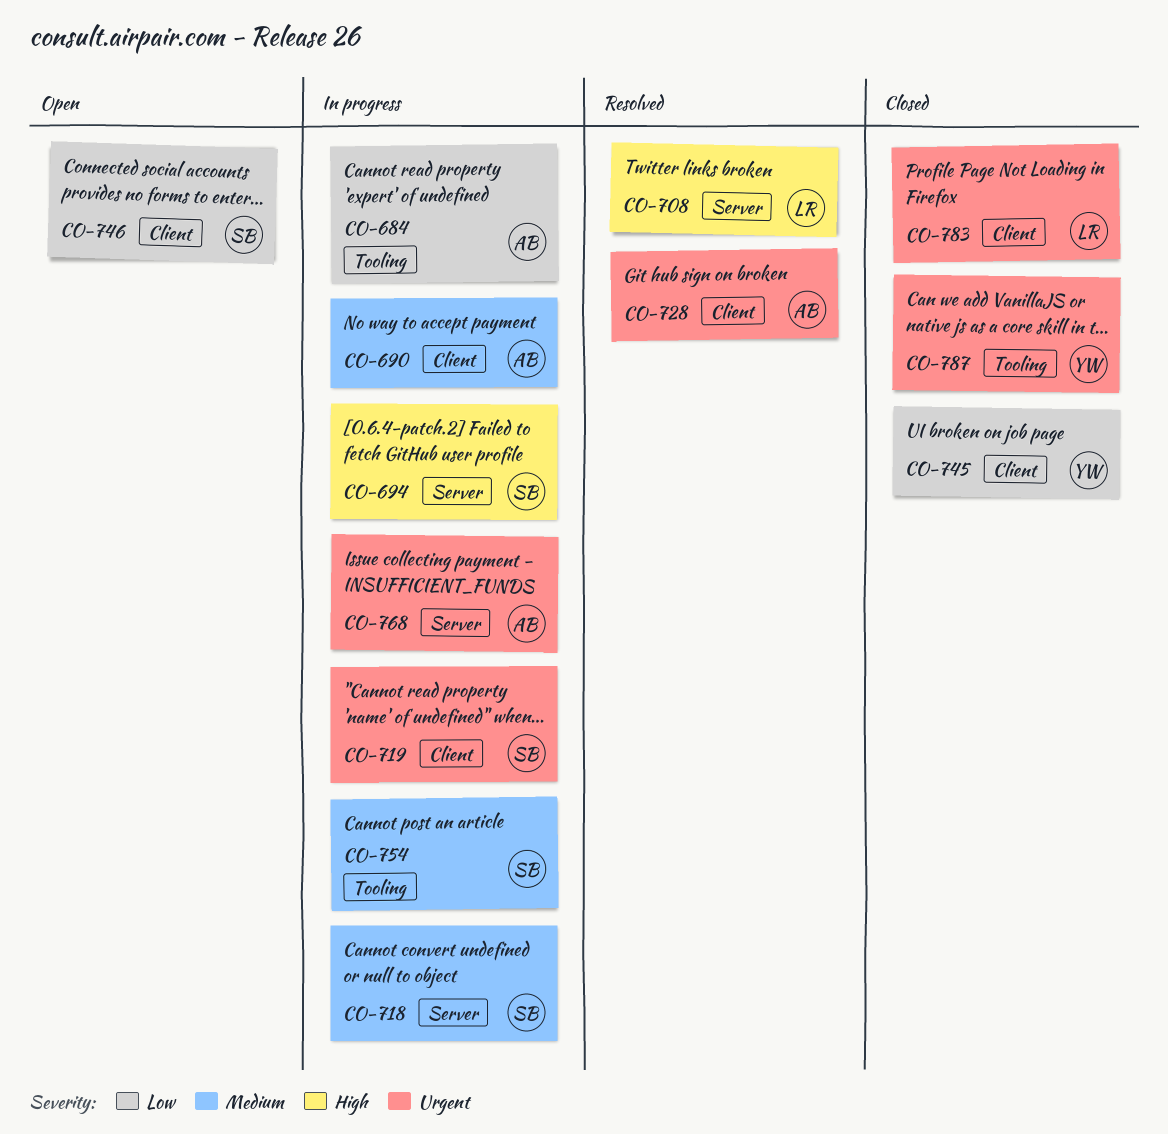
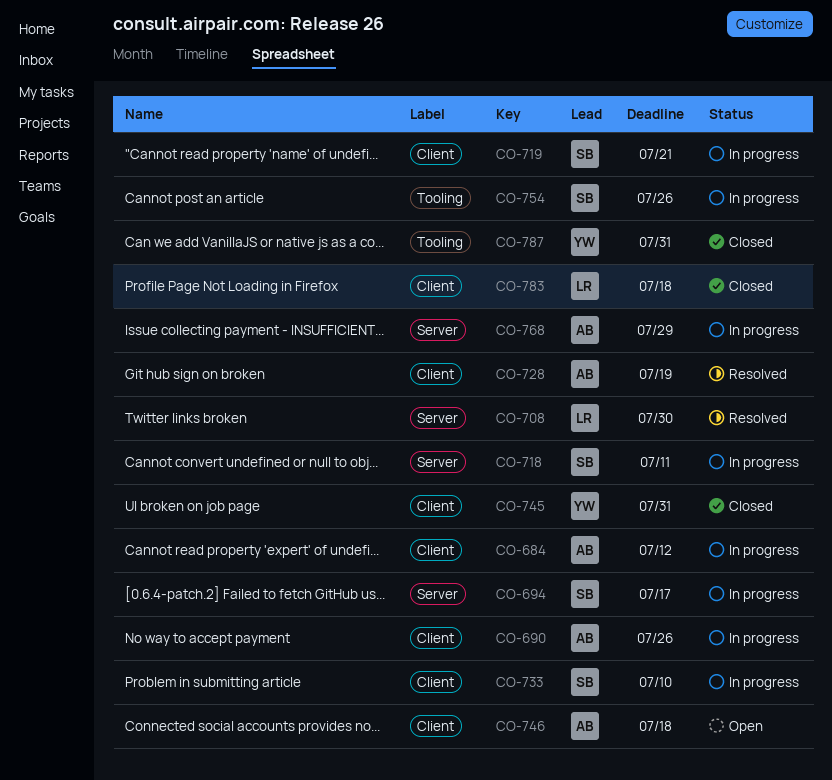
CO-684, label: Tooling -> Client
CO-733: none -> present
CO-746, owner: SB -> AB

